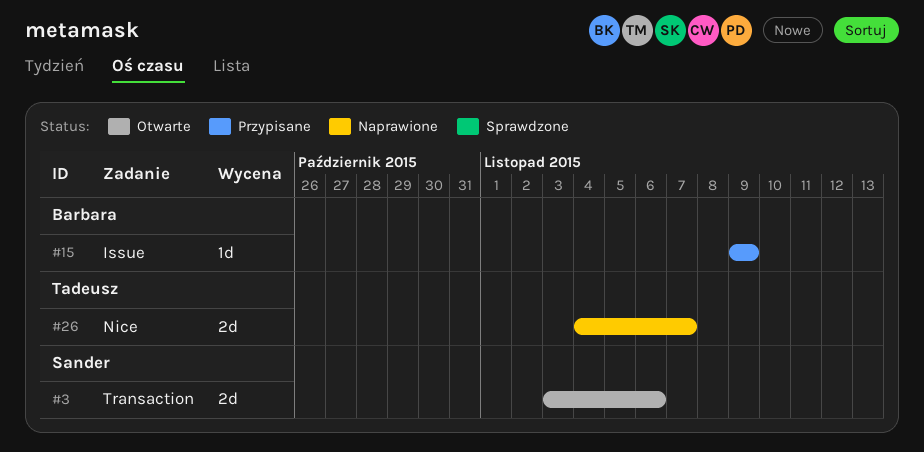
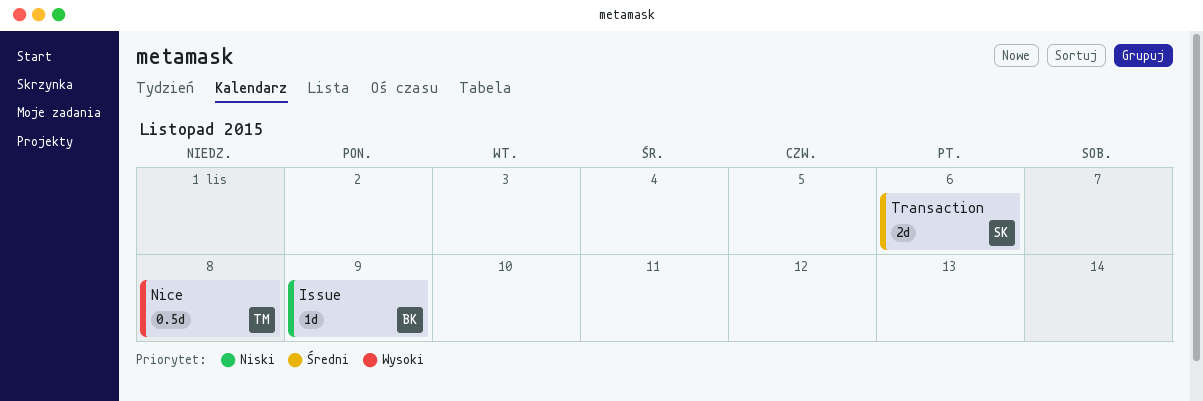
Nice, estimate: 2d -> 0.5d
Nice, due: Nov 7 -> Nov 8

